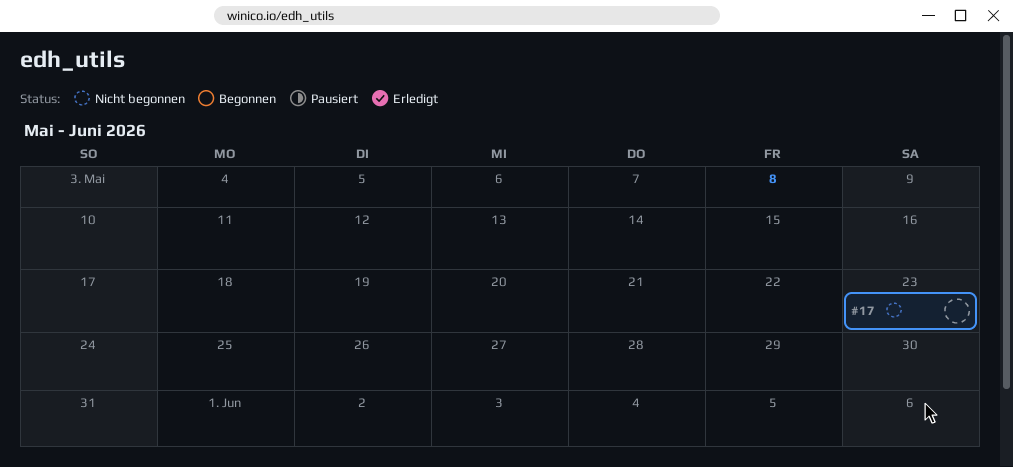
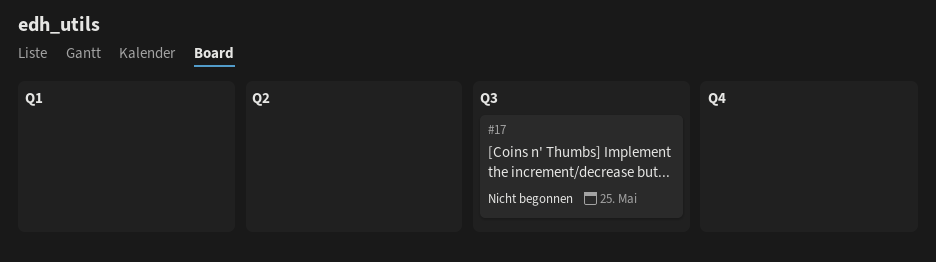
#17, due: May 23 -> May 25

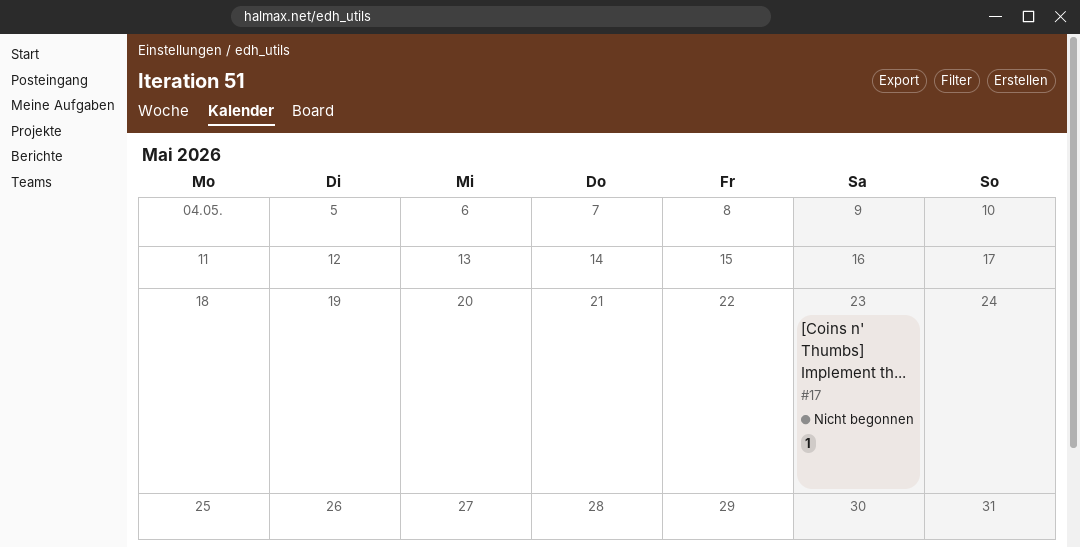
#17, due: May 25 -> May 23

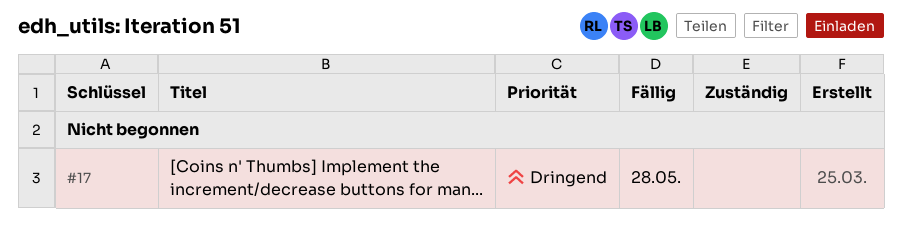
#17, due: May 23 -> May 28

